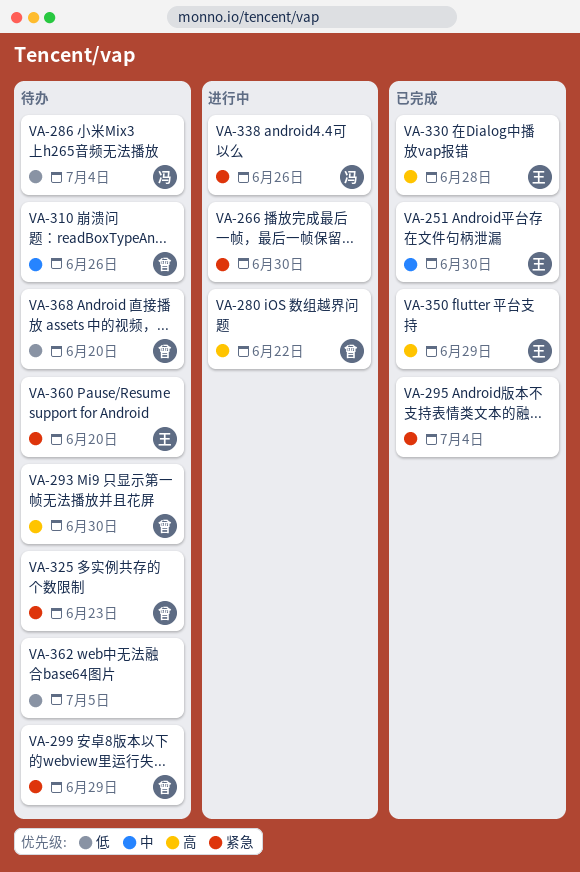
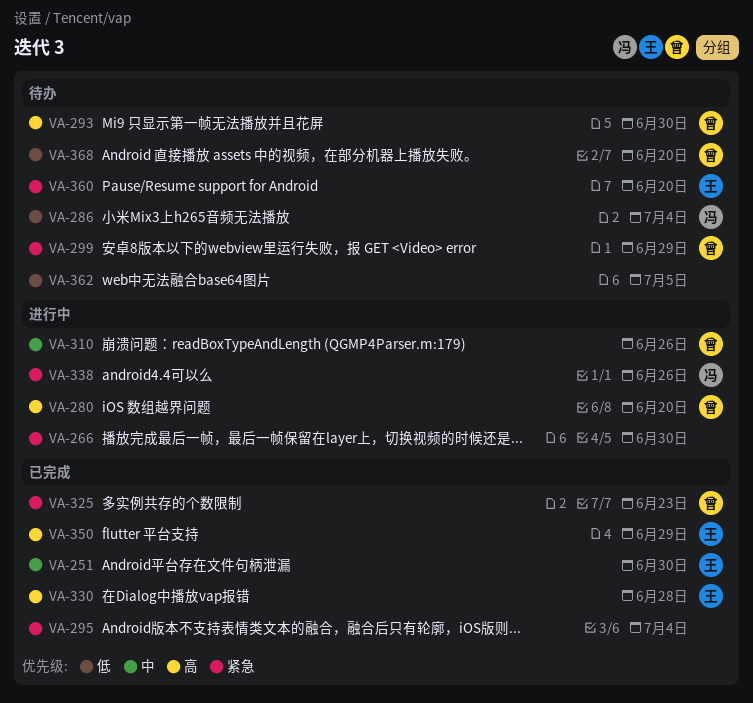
VA-280, due: Jun 22 -> Jun 20
VA-310, status: 待办 -> 进行中
VA-325, status: 待办 -> 已完成

